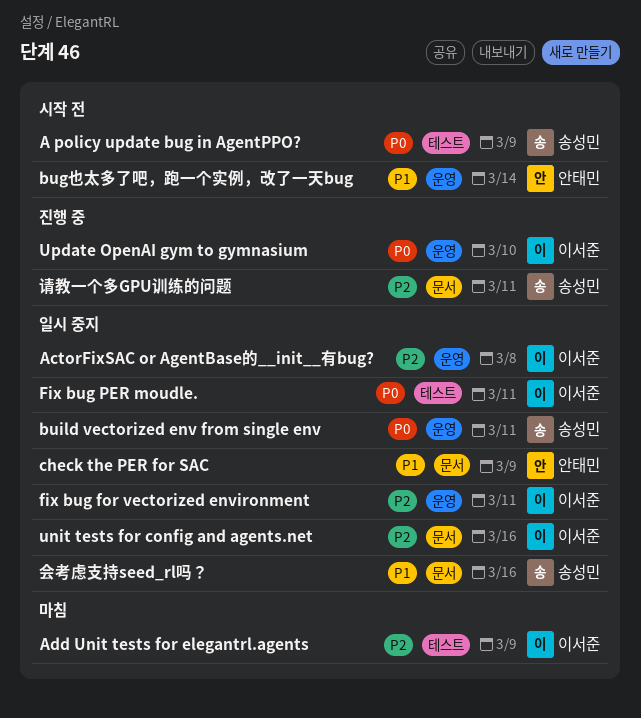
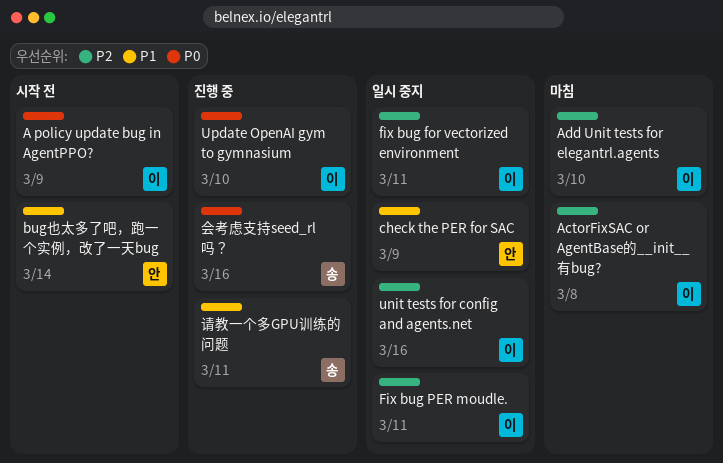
A policy update bug in AgentPPO?, owner: 송성민 -> 이서준
ActorFixSAC or AgentBase的__init__有bug?, status: 일시 중지 -> 마침
Add Unit tests for elegantrl.agents, due: Mar 9 -> Mar 10
build vectorized env from single env: present -> none
Fix bug PER moudle., priority: P0 -> P2
会考虑支持seed_rl吗？, status: 일시 중지 -> 진행 중
会考虑支持seed_rl吗？, priority: P1 -> P0
请教一个多GPU训练的问题, priority: P2 -> P1

